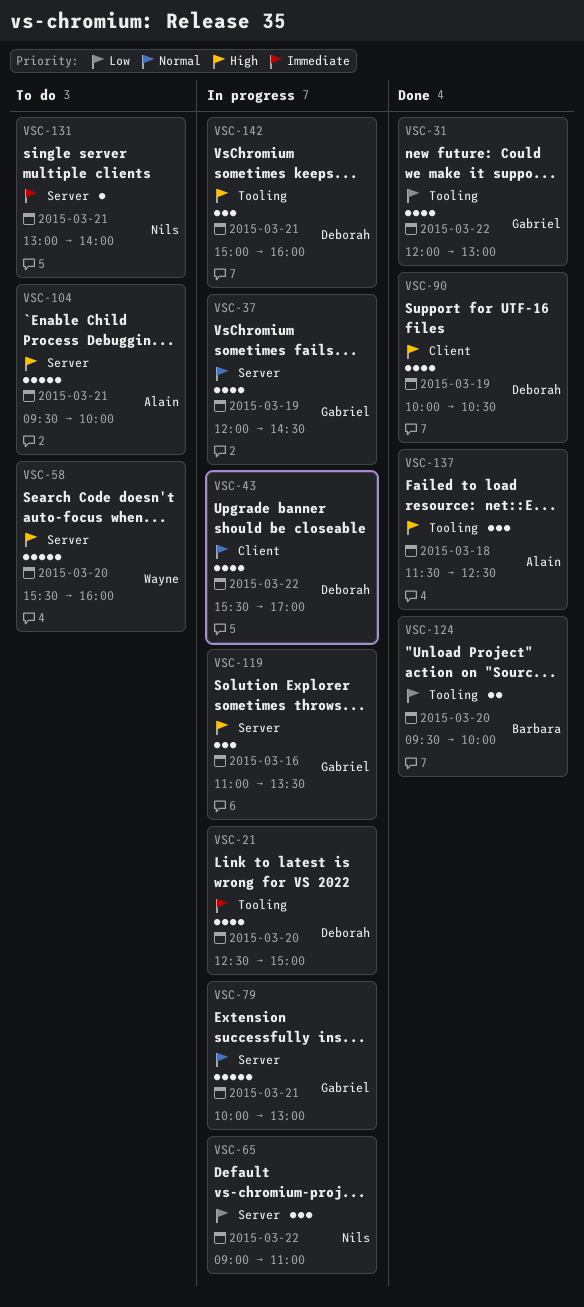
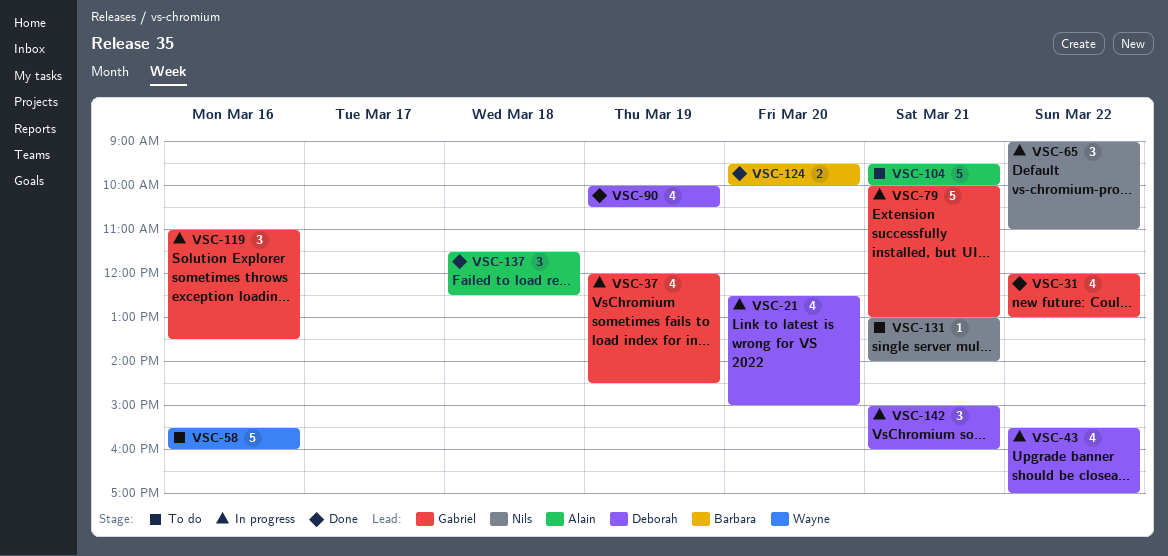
VSC-58, day: Mar 20 -> Mar 16

